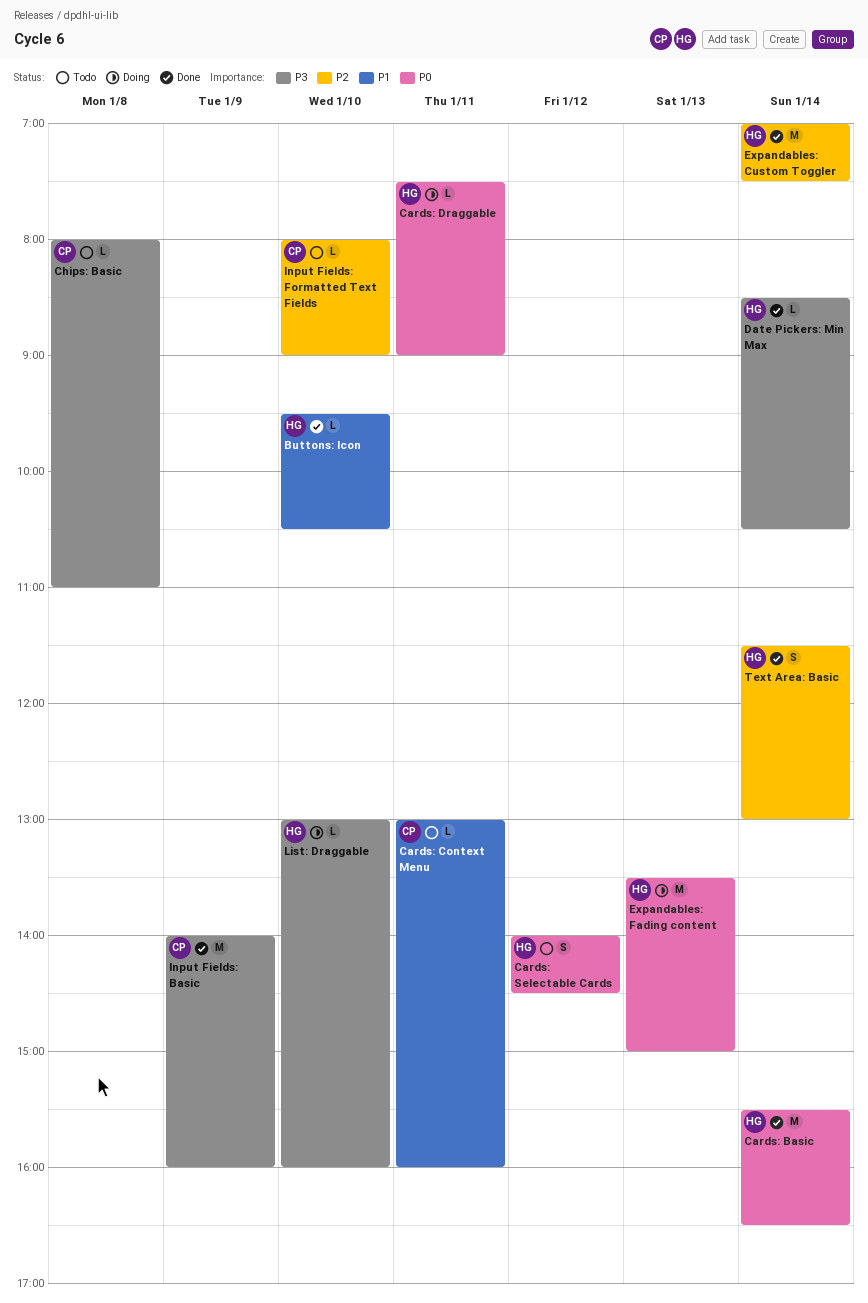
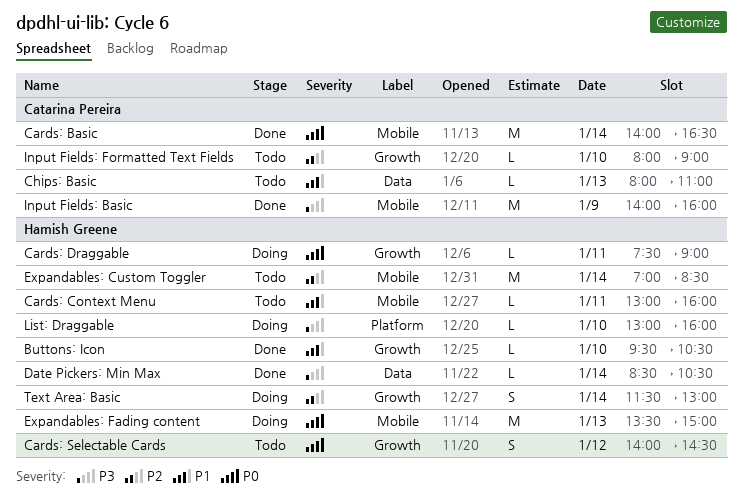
Cards: Basic, owner: Hamish Greene -> Catarina Pereira
Cards: Basic, begins: 15:30 -> 14:00
Cards: Context Menu, owner: Catarina Pereira -> Hamish Greene
Chips: Basic, priority: P3 -> P1
Chips: Basic, day: Jan 8 -> Jan 13
Expandables: Custom Toggler, status: Done -> Todo
Expandables: Custom Toggler, ends: 07:30 -> 08:30
Text Area: Basic, status: Done -> Doing

